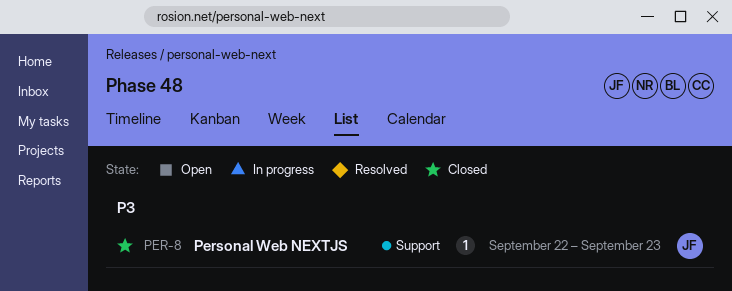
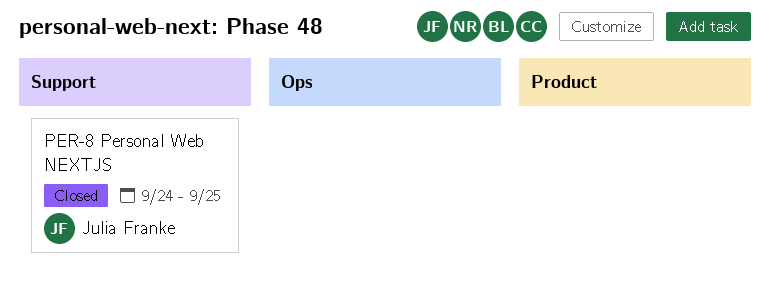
PER-8, start: Sep 22 -> Sep 24
PER-8, due: Sep 23 -> Sep 25

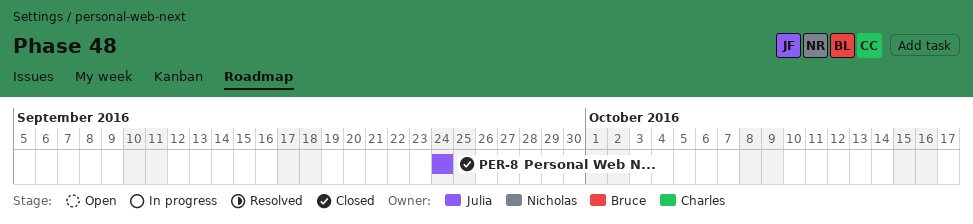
PER-8, due: Sep 25 -> Sep 24

